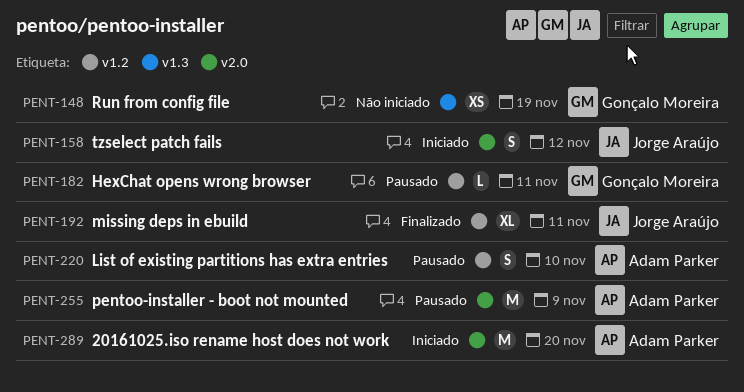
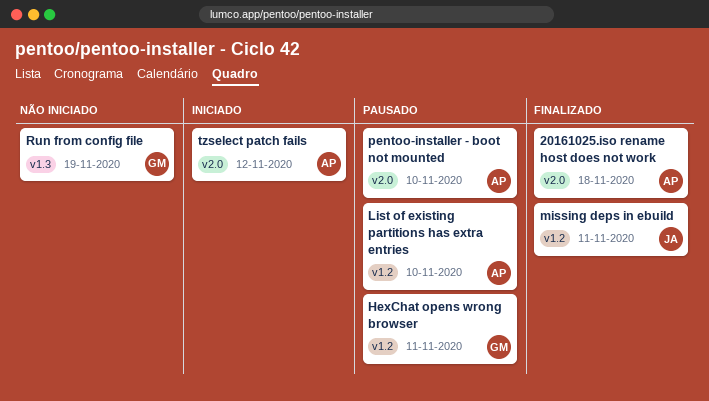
20161025.iso rename host does not work, status: Iniciado -> Finalizado
20161025.iso rename host does not work, due: Nov 20 -> Nov 18
pentoo-installer - boot not mounted, due: Nov 9 -> Nov 10
tzselect patch fails, owner: Jorge Araújo -> Adam Parker

